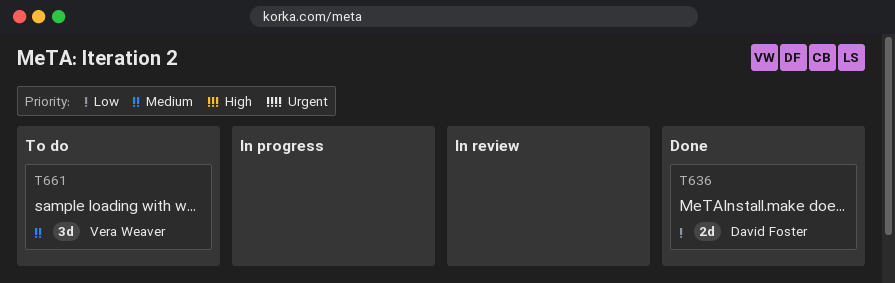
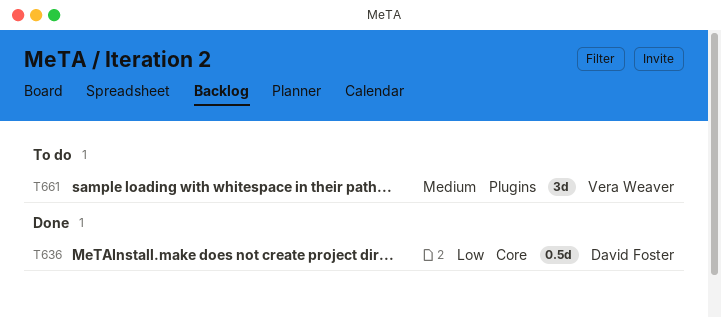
T636, estimate: 2d -> 0.5d

